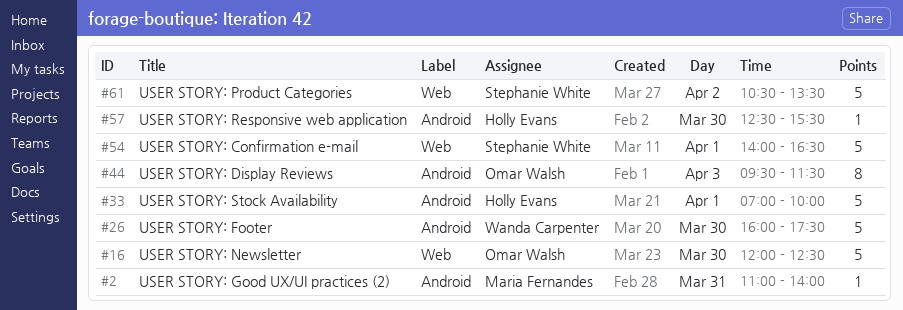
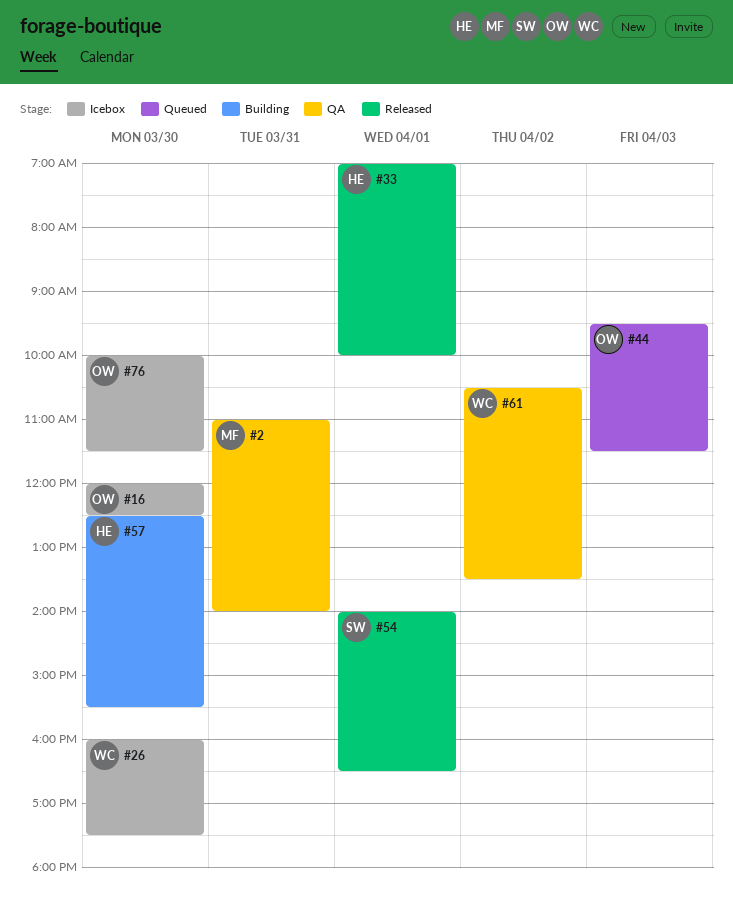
#61, owner: Stephanie White -> Wanda Carpenter
#76: none -> present

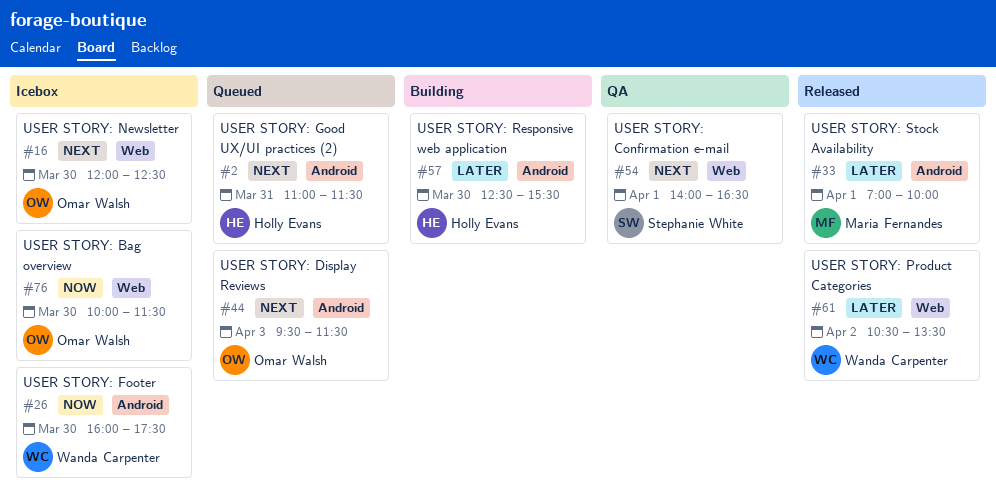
#2, status: QA -> Queued
#2, owner: Maria Fernandes -> Holly Evans
#2, ends: 14:00 -> 11:30
#33, owner: Holly Evans -> Maria Fernandes
#54, status: Released -> QA
#61, status: QA -> Released

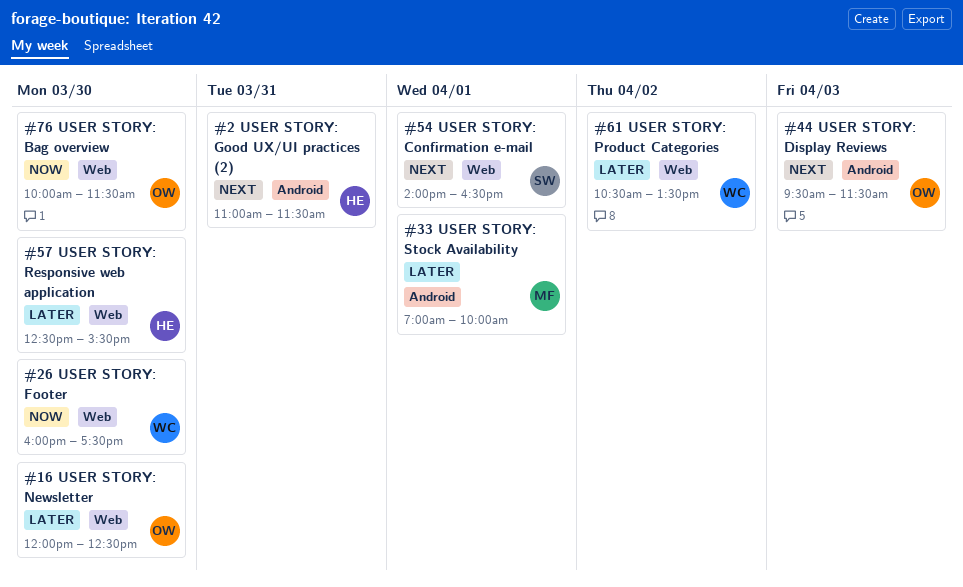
#16, priority: Next -> Later
#26, label: Android -> Web
#57, label: Android -> Web

